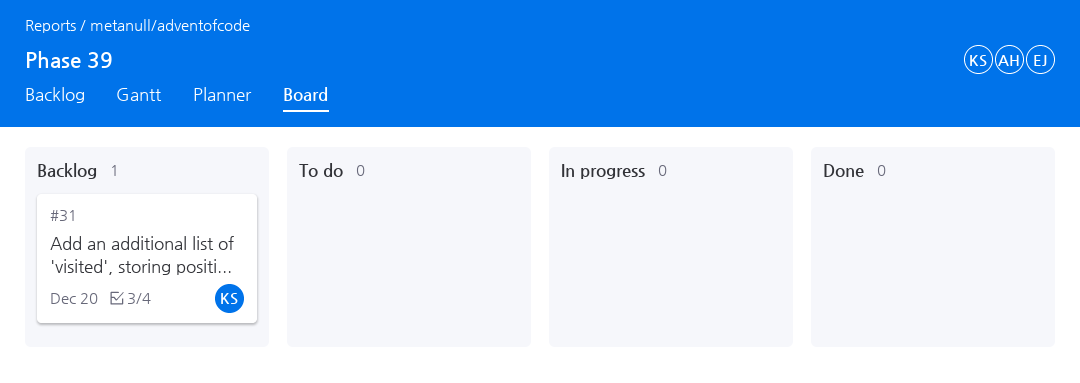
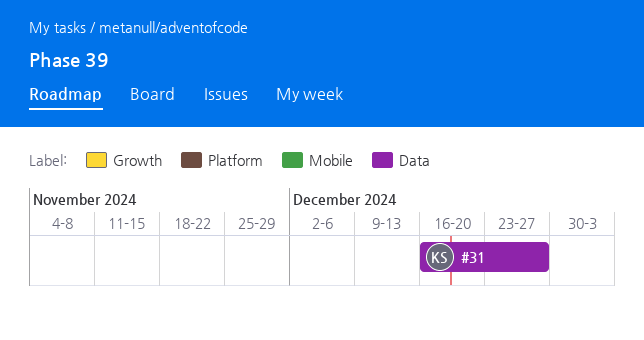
#31, due: Dec 20 -> Dec 27

